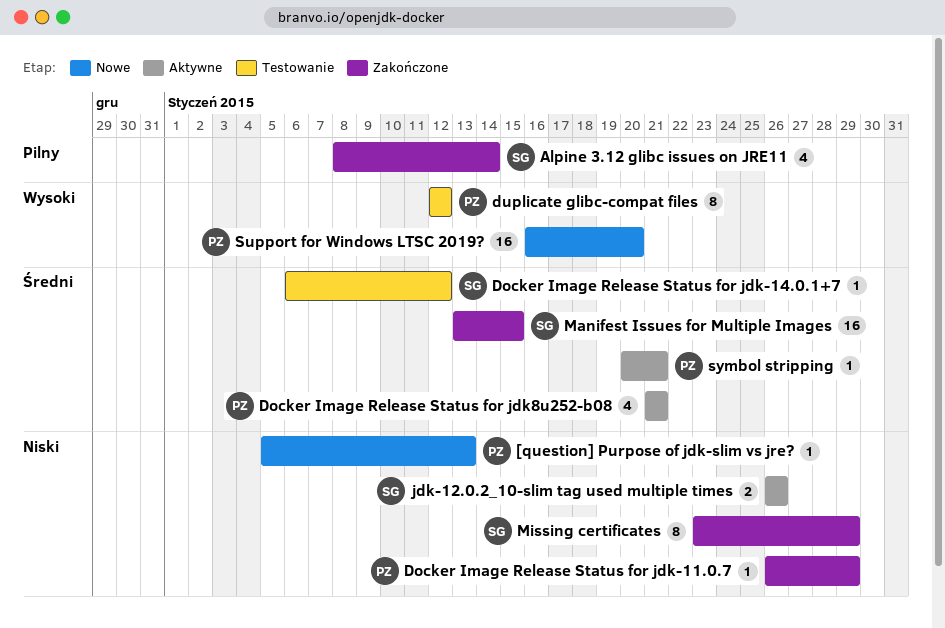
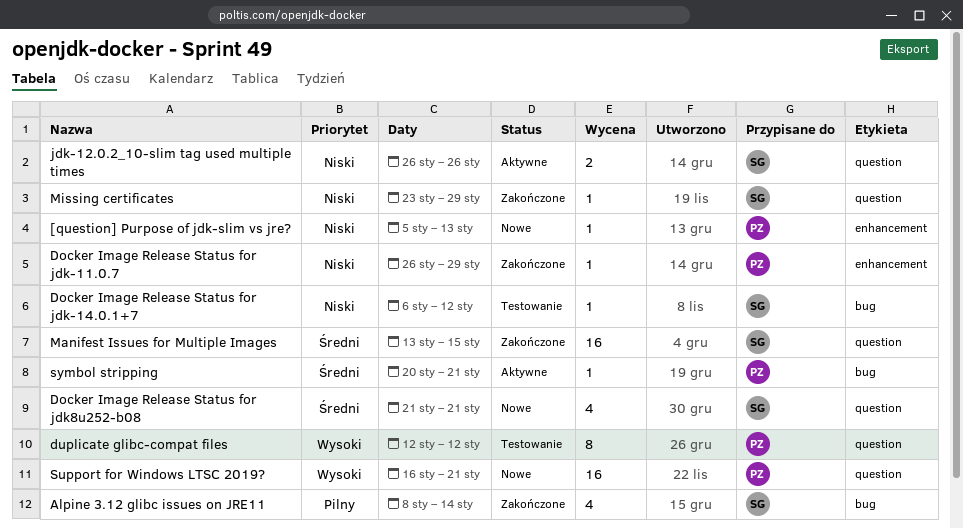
Docker Image Release Status for jdk-14.0.1+7, priority: Średni -> Niski
Docker Image Release Status for jdk8u252-b08, status: Aktywne -> Nowe
Docker Image Release Status for jdk8u252-b08, owner: PZ -> SG
Missing certificates, estimate: 8 -> 1
Support for Windows LTSC 2019?, due: Jan 20 -> Jan 21

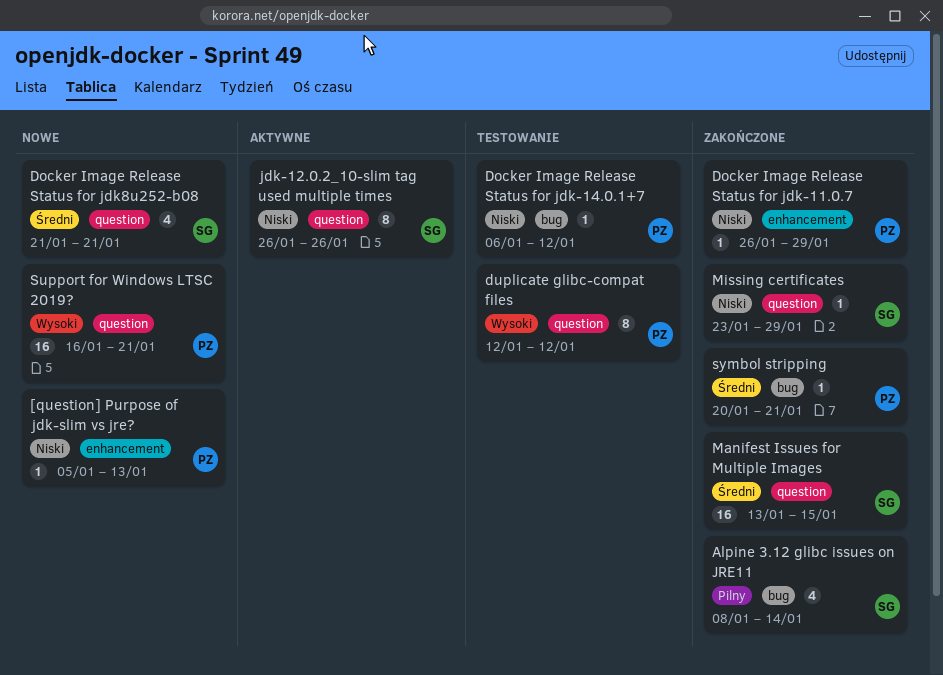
Docker Image Release Status for jdk-14.0.1+7, owner: SG -> PZ
jdk-12.0.2_10-slim tag used multiple times, estimate: 2 -> 8
symbol stripping, status: Aktywne -> Zakończone

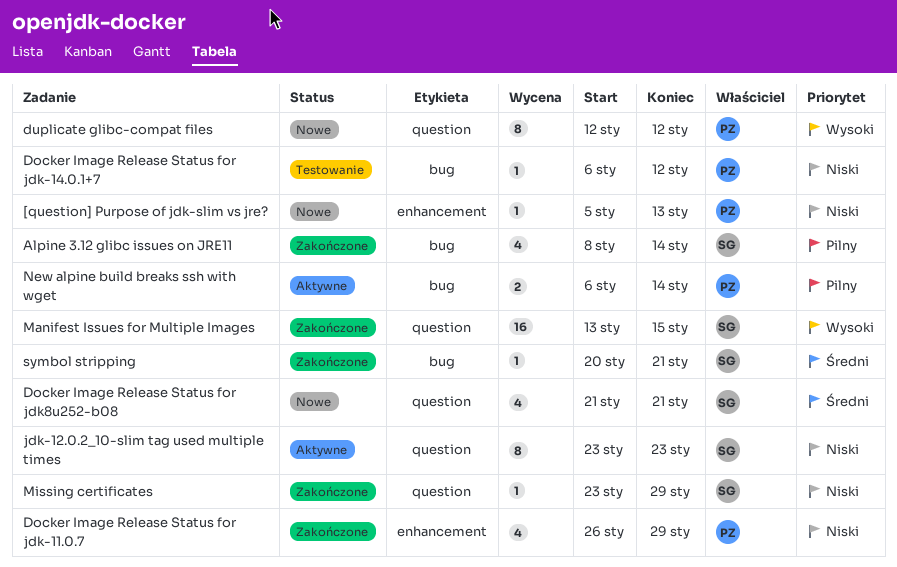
Docker Image Release Status for jdk-11.0.7, estimate: 1 -> 4
duplicate glibc-compat files, status: Testowanie -> Nowe
jdk-12.0.2_10-slim tag used multiple times, start: Jan 26 -> Jan 23
jdk-12.0.2_10-slim tag used multiple times, due: Jan 26 -> Jan 23
Manifest Issues for Multiple Images, priority: Średni -> Wysoki
New alpine build breaks ssh with wget: none -> present
Support for Windows LTSC 2019?: present -> none
symbol stripping, owner: PZ -> SG

